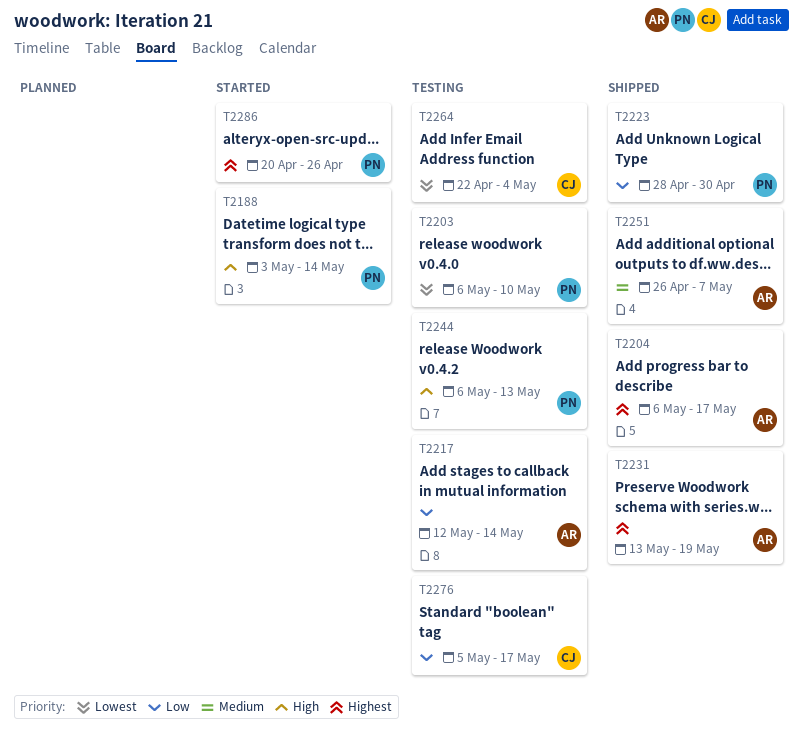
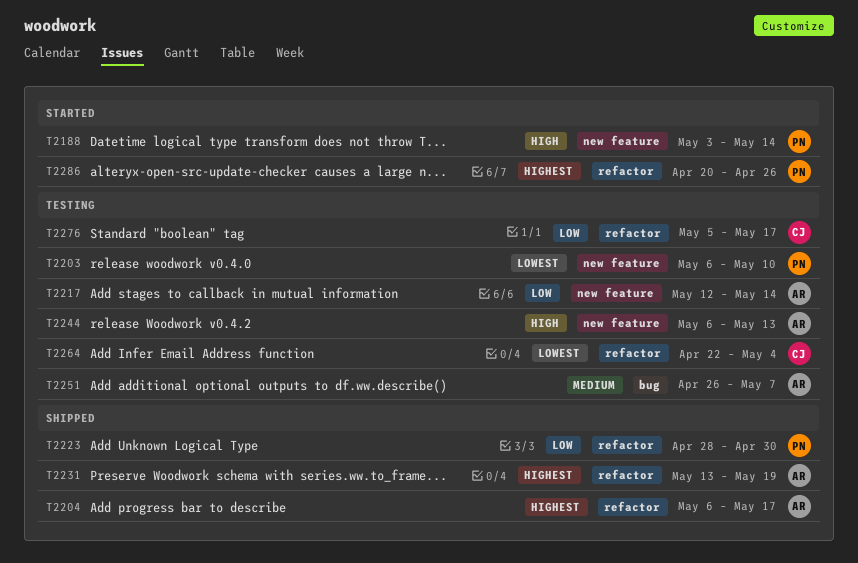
T2244, owner: PN -> AR
T2251, status: Shipped -> Testing

